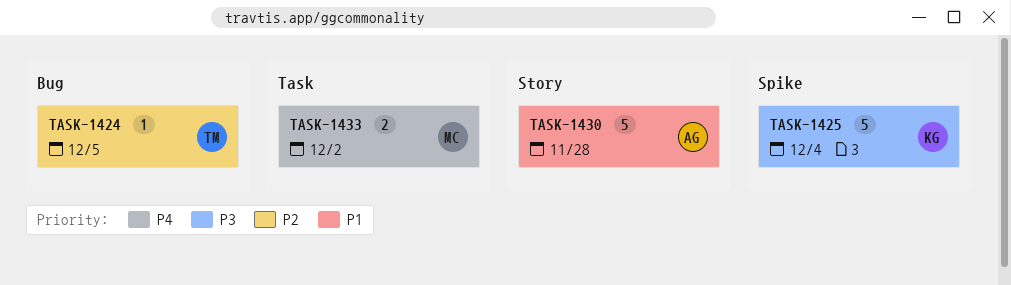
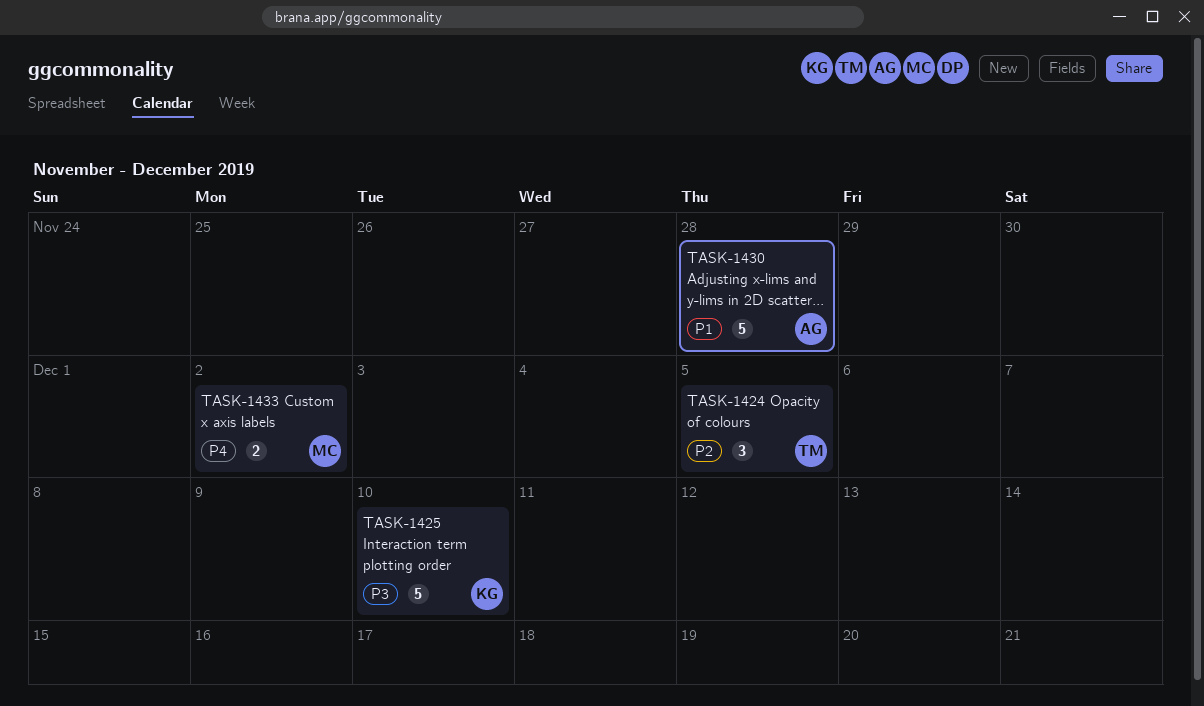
TASK-1424, estimate: 1 -> 3
TASK-1425, due: Dec 4 -> Dec 10

